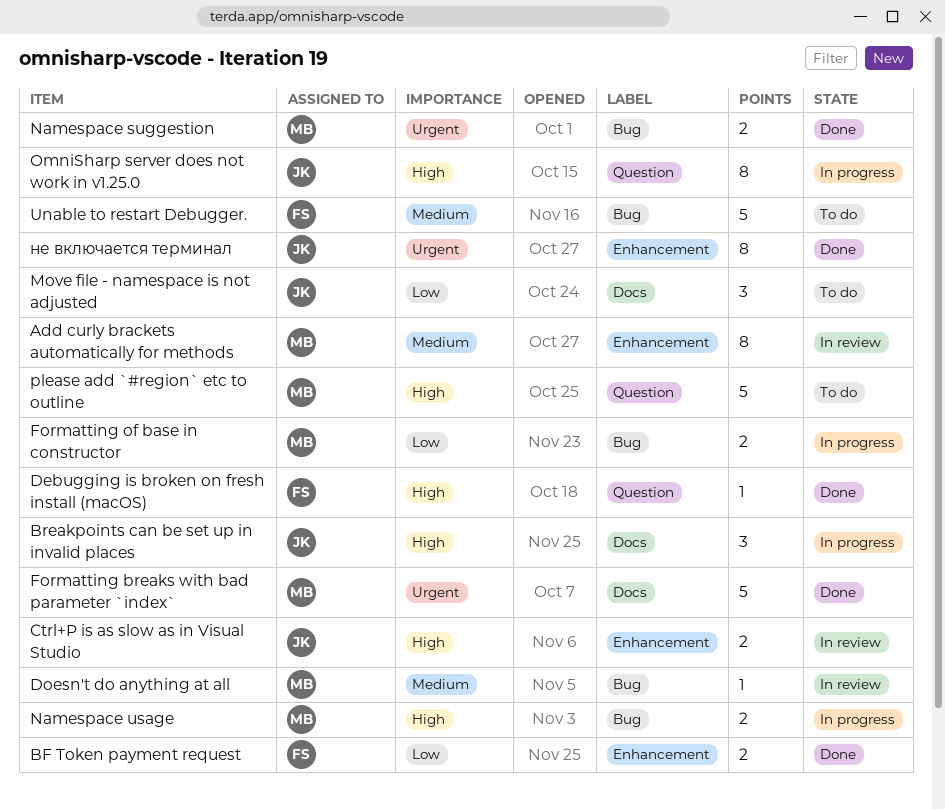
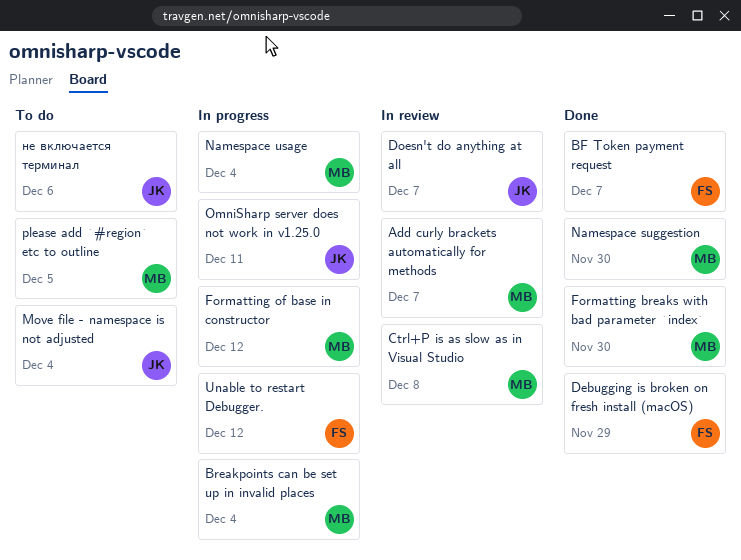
Breakpoints can be set up in invalid places, owner: JK -> MB
Ctrl+P is as slow as in Visual Studio, owner: JK -> MB
Doesn't do anything at all, owner: MB -> JK
Unable to restart Debugger., status: To do -> In progress
не включается терминал, status: Done -> To do

